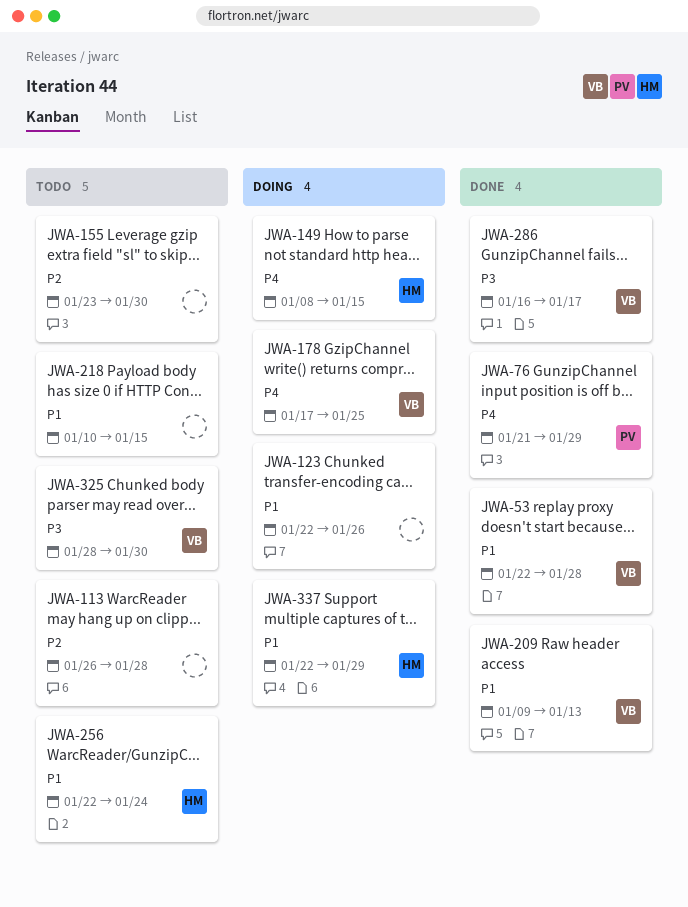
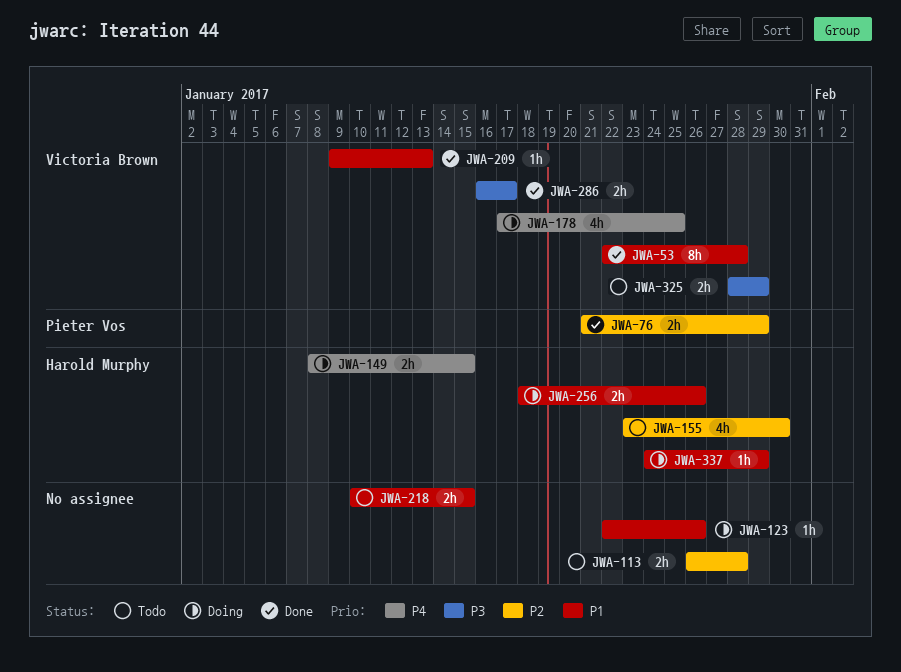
JWA-76, priority: P4 -> P2
JWA-155, owner: none -> Harold Murphy
JWA-256, status: Todo -> Doing
JWA-256, start: Jan 22 -> Jan 18
JWA-256, due: Jan 24 -> Jan 26
JWA-325, due: Jan 30 -> Jan 29
JWA-337, start: Jan 22 -> Jan 24

